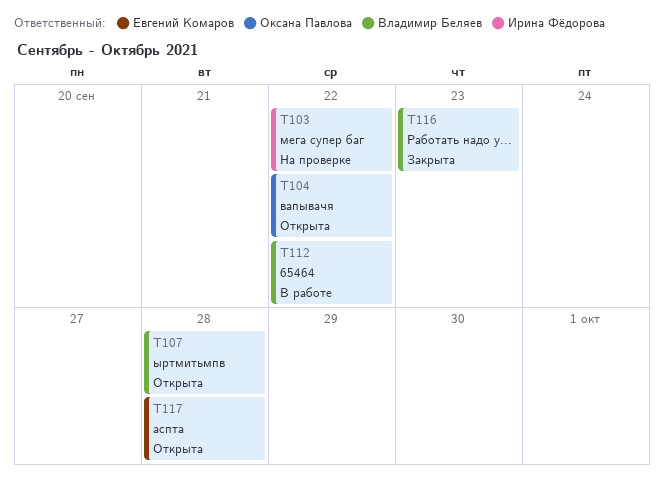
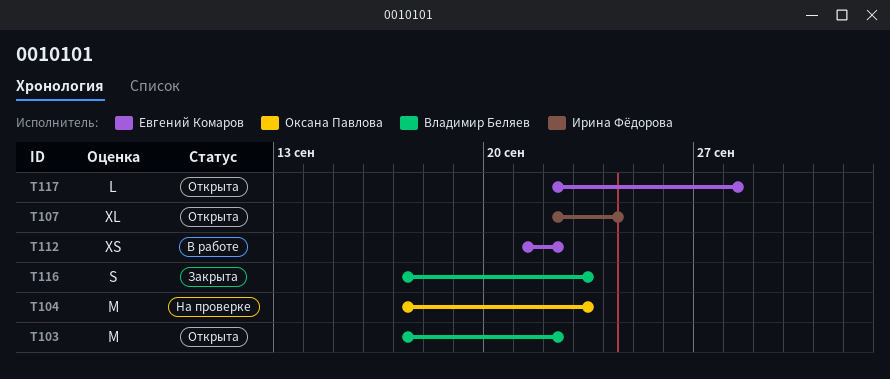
T103, status: На проверке -> Открыта
T103, owner: Ирина Фёдорова -> Владимир Беляев
T104, status: Открыта -> На проверке
T104, due: Sep 22 -> Sep 23
T107, owner: Владимир Беляев -> Ирина Фёдорова
T107, due: Sep 28 -> Sep 24
T112, owner: Владимир Беляев -> Евгений Комаров

